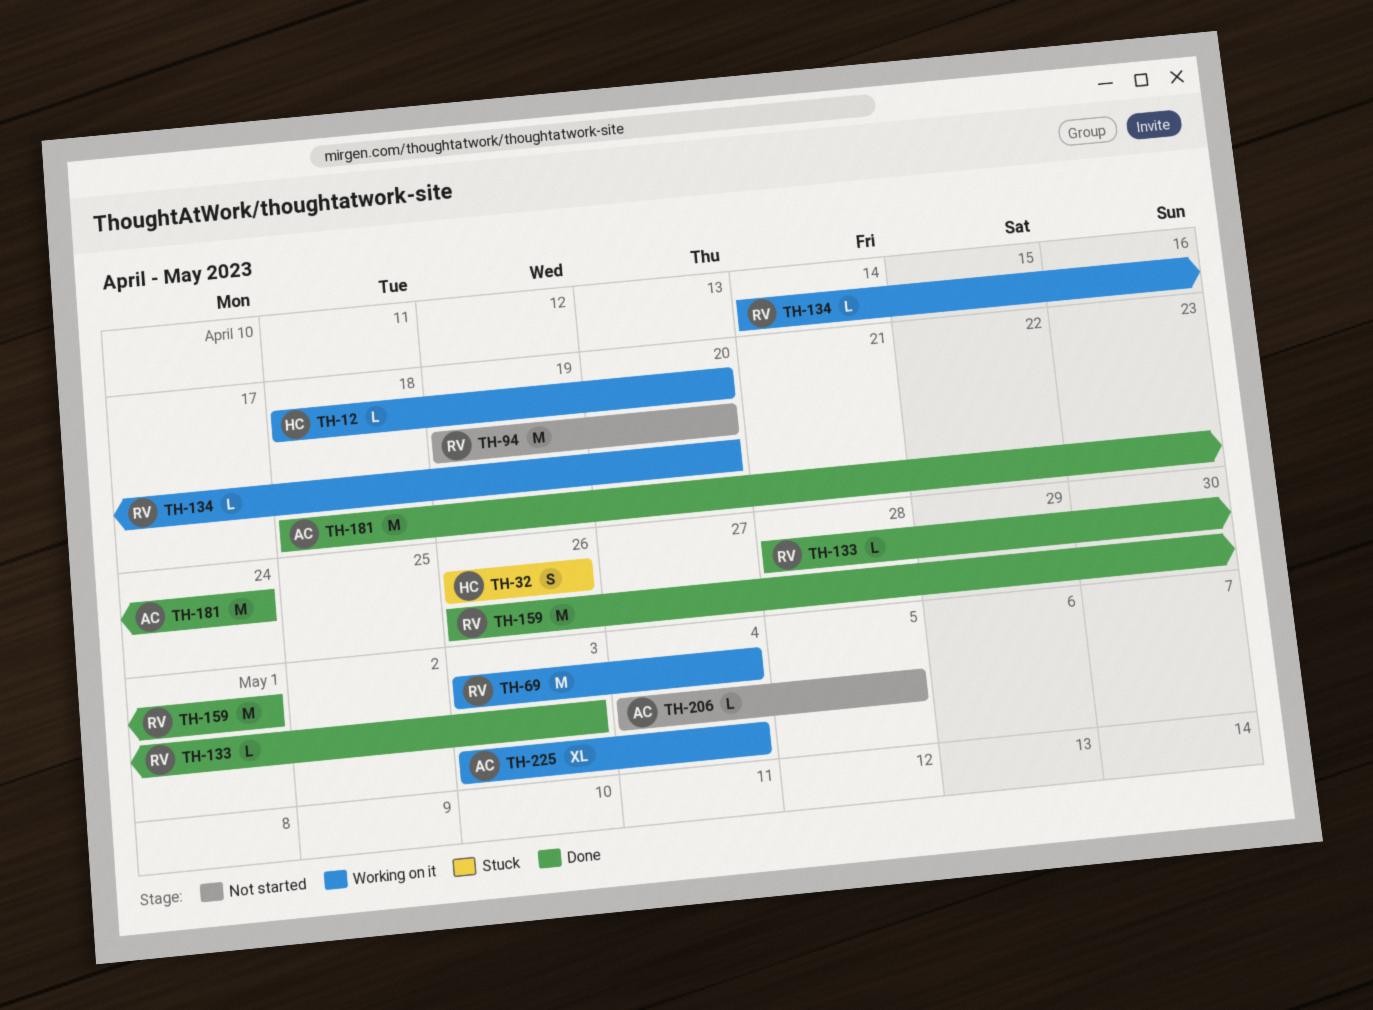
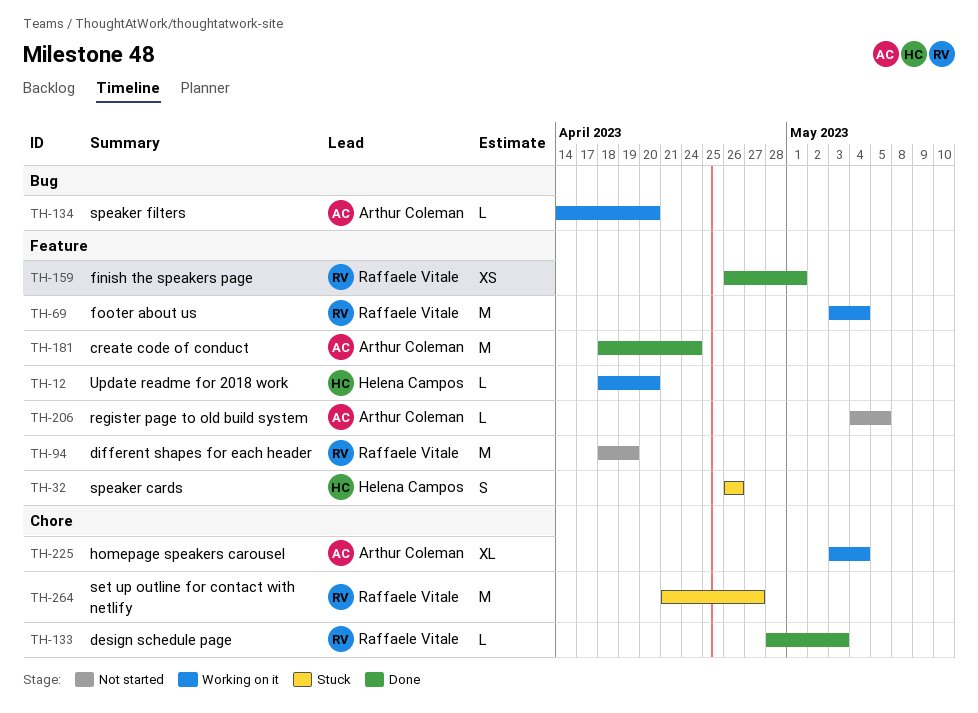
TH-94, start: Apr 19 -> Apr 18
TH-94, due: Apr 20 -> Apr 19
TH-134, owner: Raffaele Vitale -> Arthur Coleman
TH-159, estimate: M -> XS
TH-264: none -> present

